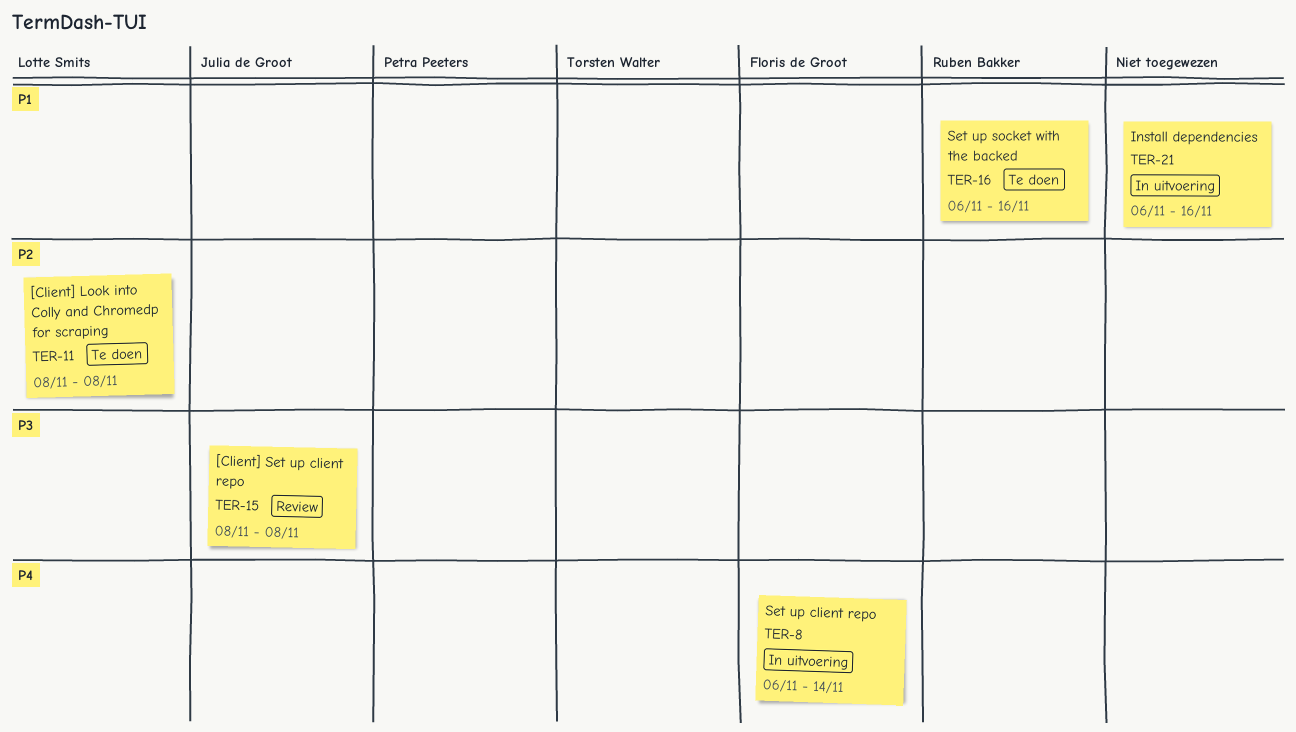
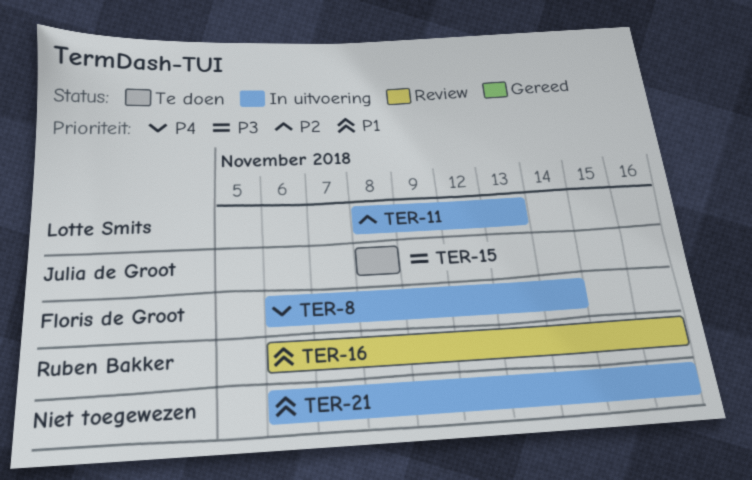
TER-11, status: Te doen -> In uitvoering
TER-11, due: Nov 8 -> Nov 13
TER-15, status: Review -> Te doen
TER-16, status: Te doen -> Review

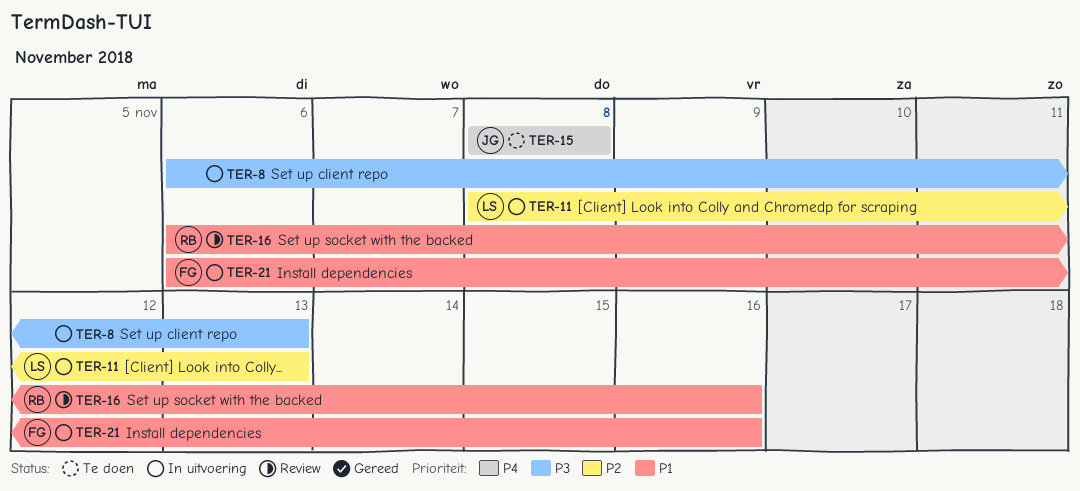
TER-8, owner: Floris de Groot -> none
TER-8, priority: P4 -> P3
TER-8, due: Nov 14 -> Nov 13
TER-15, priority: P3 -> P4
TER-21, owner: none -> Floris de Groot

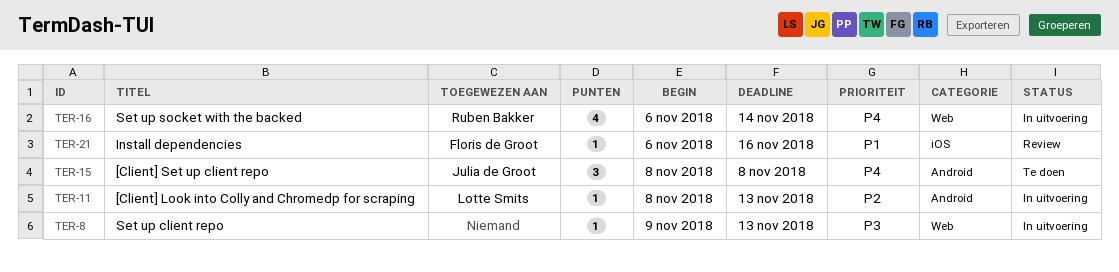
TER-8, start: Nov 6 -> Nov 9
TER-16, status: Review -> In uitvoering
TER-16, priority: P1 -> P4
TER-16, due: Nov 16 -> Nov 14
TER-21, status: In uitvoering -> Review

